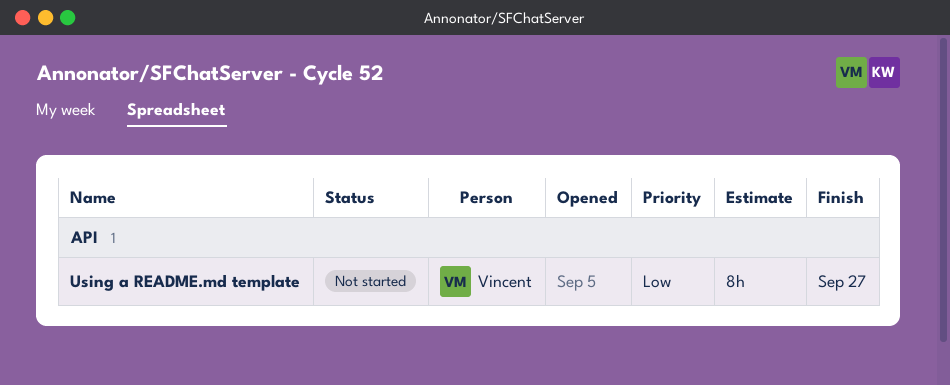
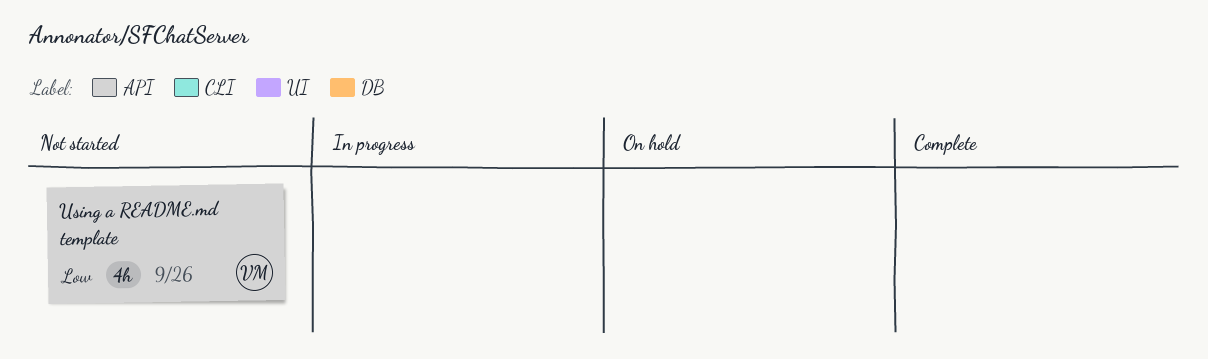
Using a README.md template, estimate: 8h -> 4h
Using a README.md template, due: Sep 27 -> Sep 26

